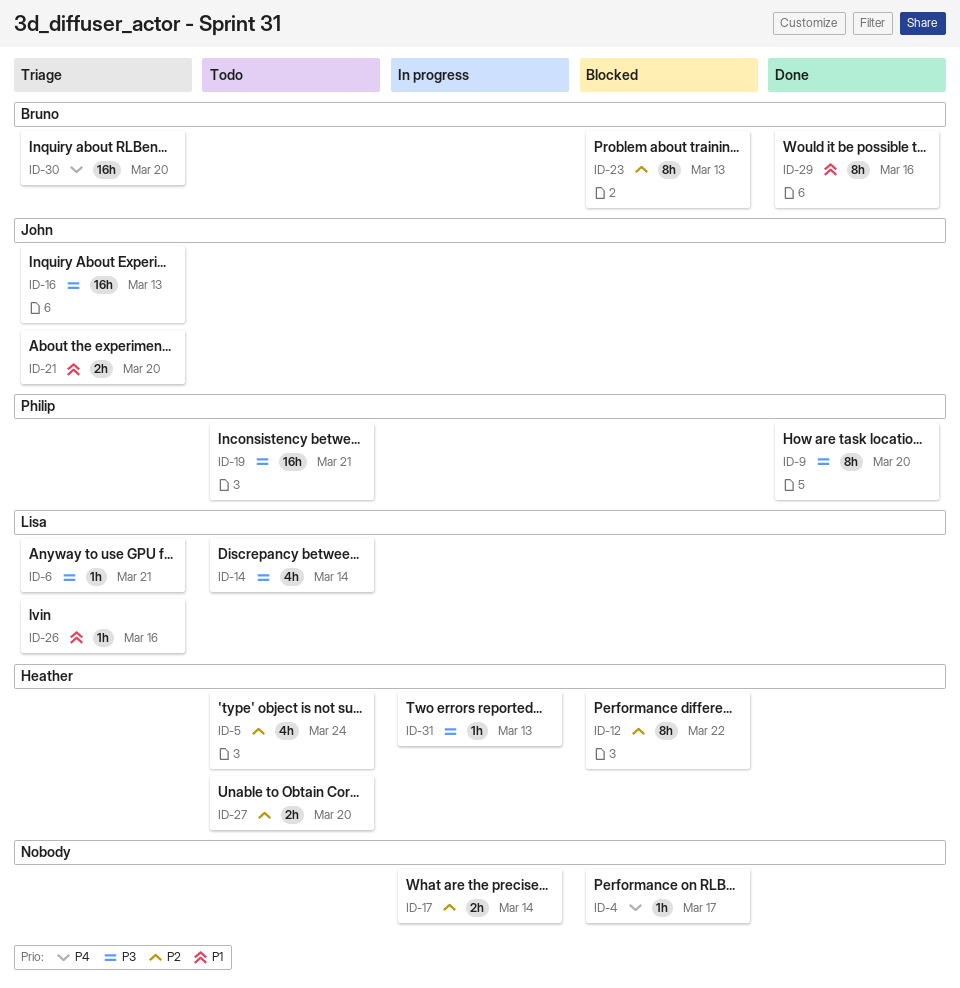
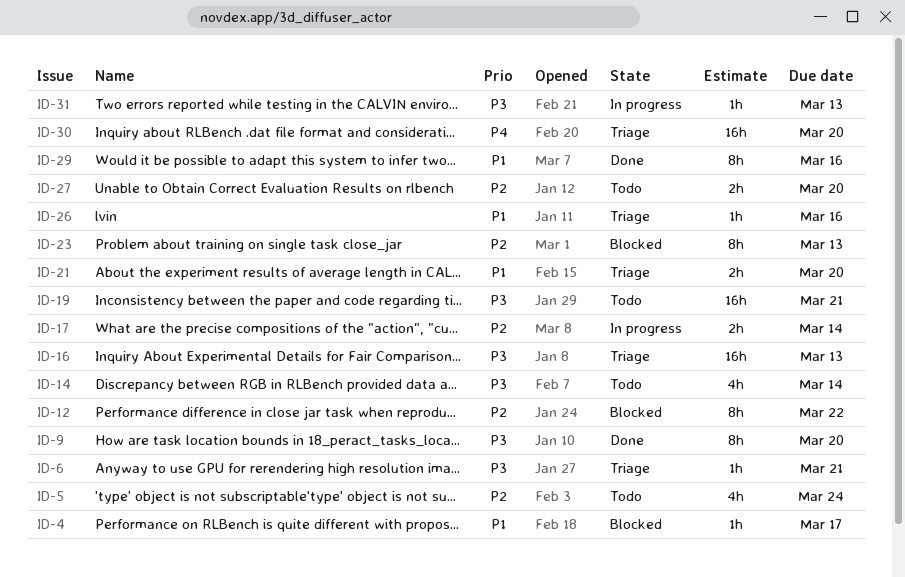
ID-4, priority: P4 -> P1

